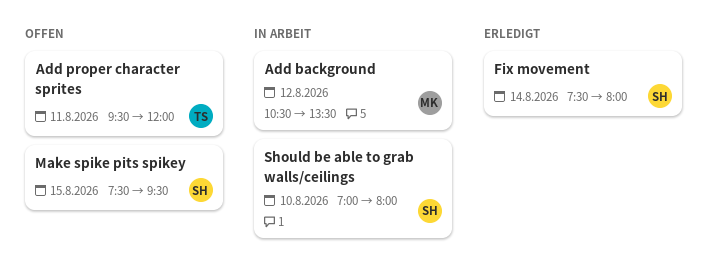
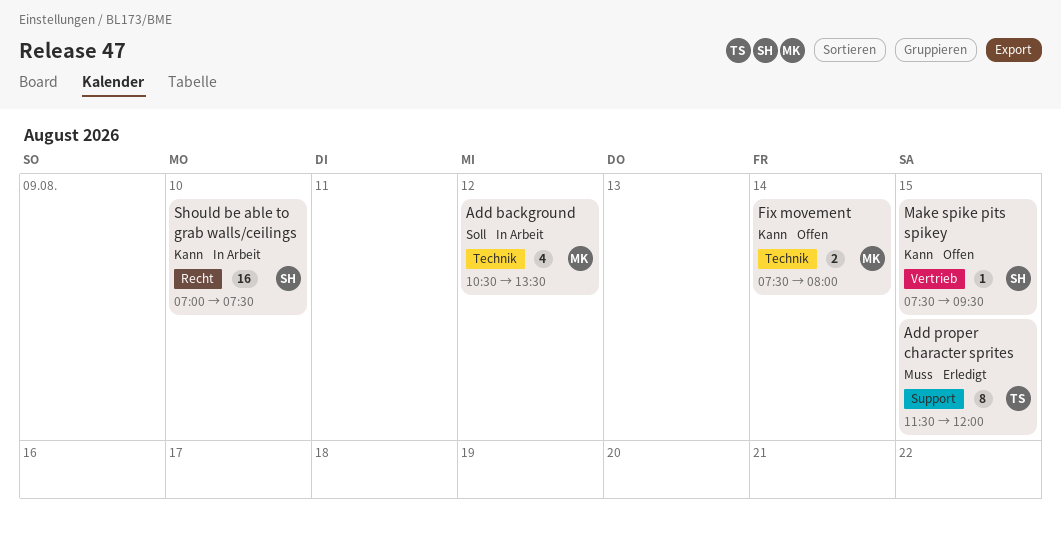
Add proper character sprites, status: Offen -> Erledigt
Add proper character sprites, day: Aug 11 -> Aug 15
Add proper character sprites, begins: 09:30 -> 11:30
Fix movement, status: Erledigt -> Offen
Fix movement, owner: SH -> MK
Should be able to grab walls/ceilings, ends: 08:00 -> 07:30

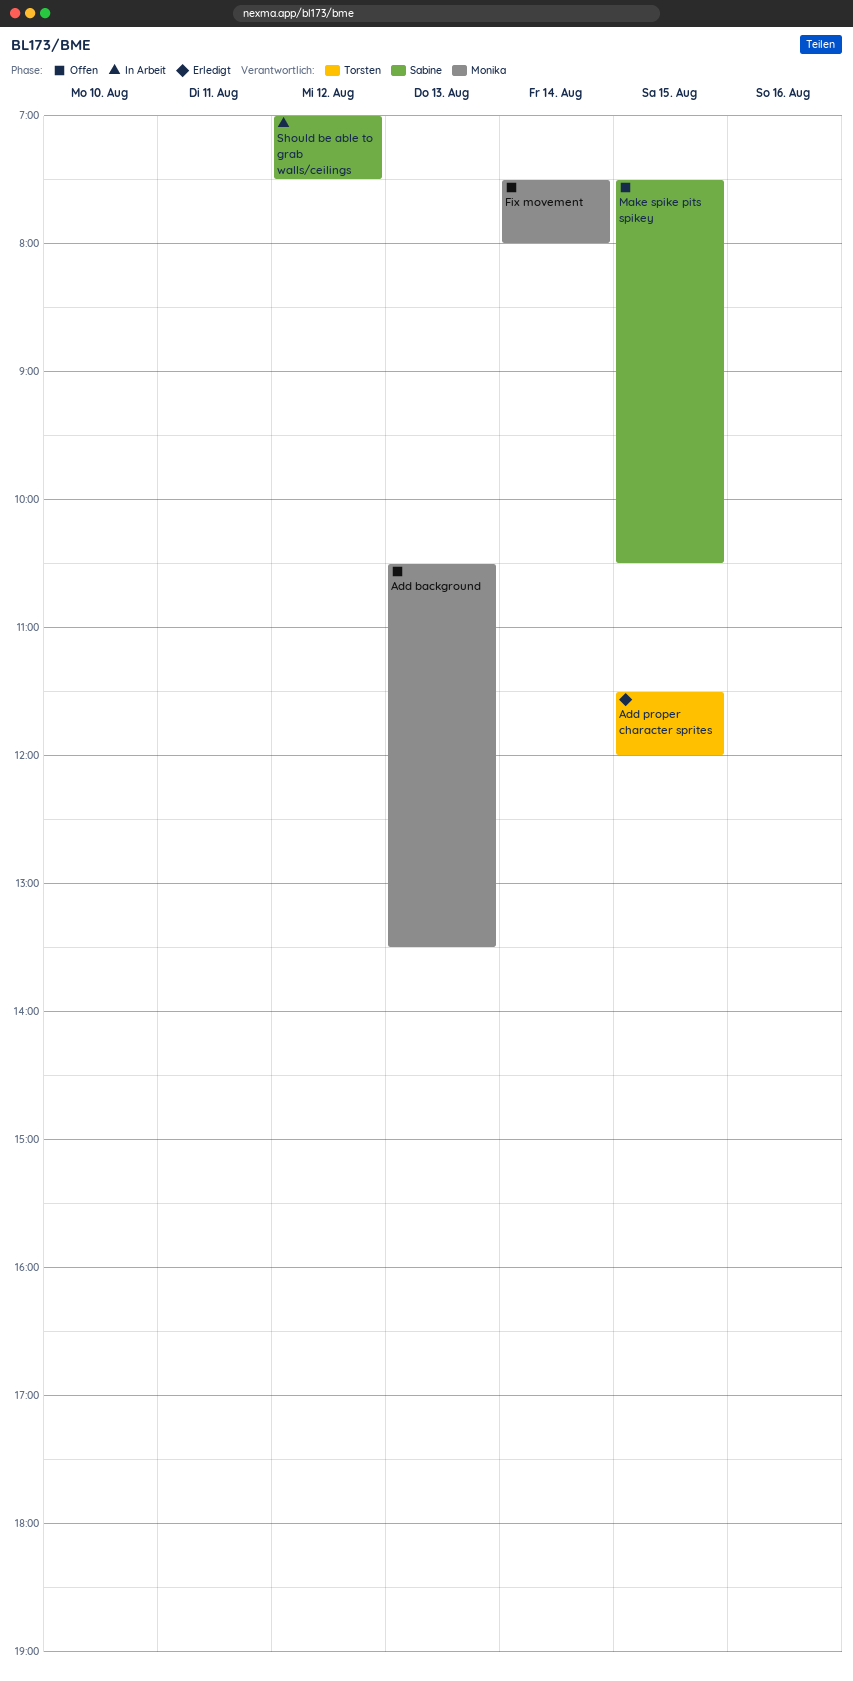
Add background, status: In Arbeit -> Offen
Add background, day: Aug 12 -> Aug 13
Make spike pits spikey, ends: 09:30 -> 10:30
Should be able to grab walls/ceilings, day: Aug 10 -> Aug 12

